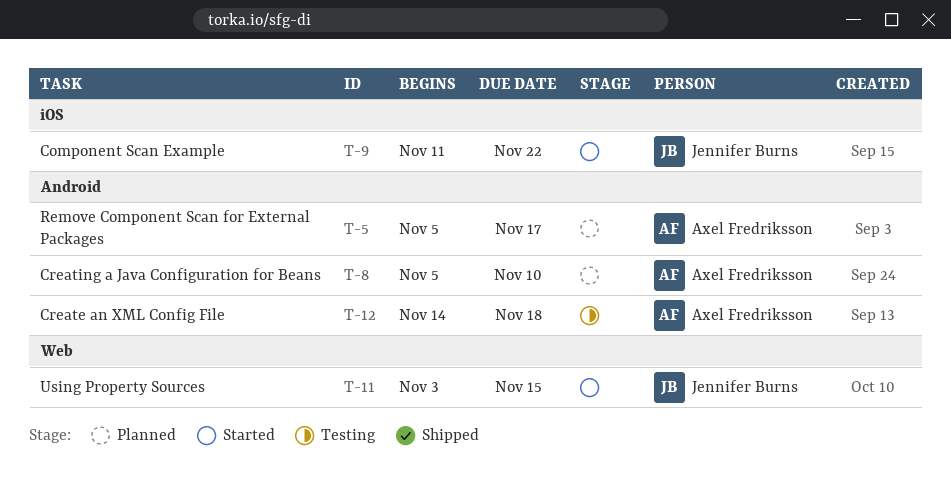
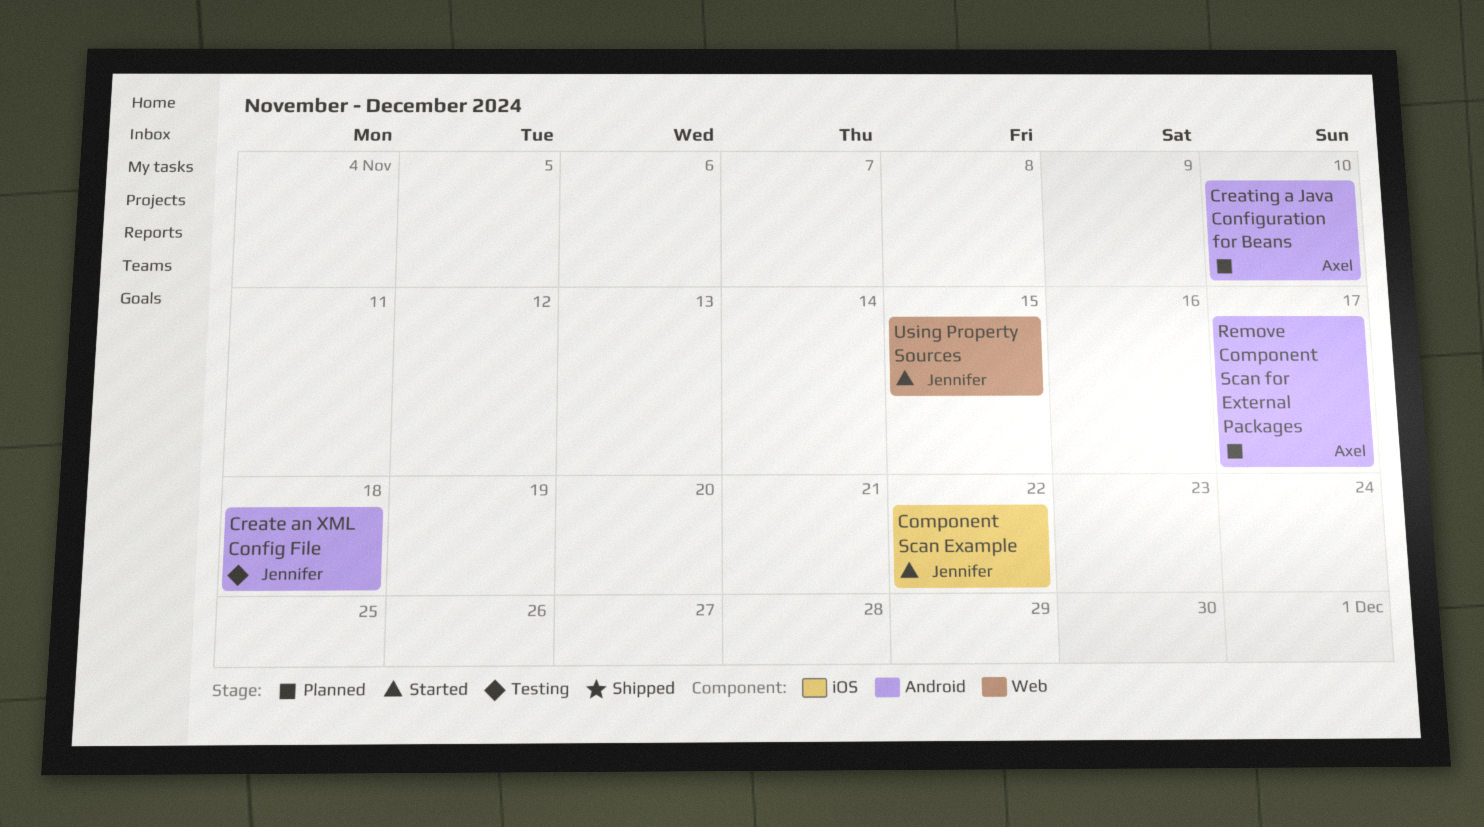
Create an XML Config File, owner: Axel Fredriksson -> Jennifer Burns

